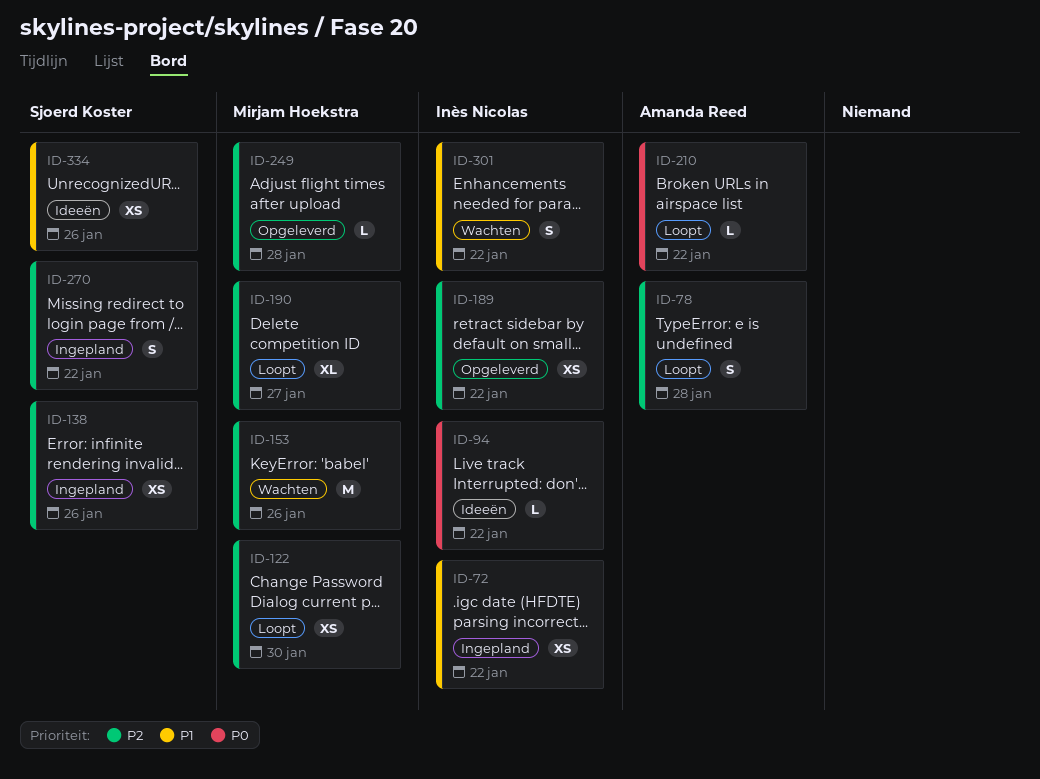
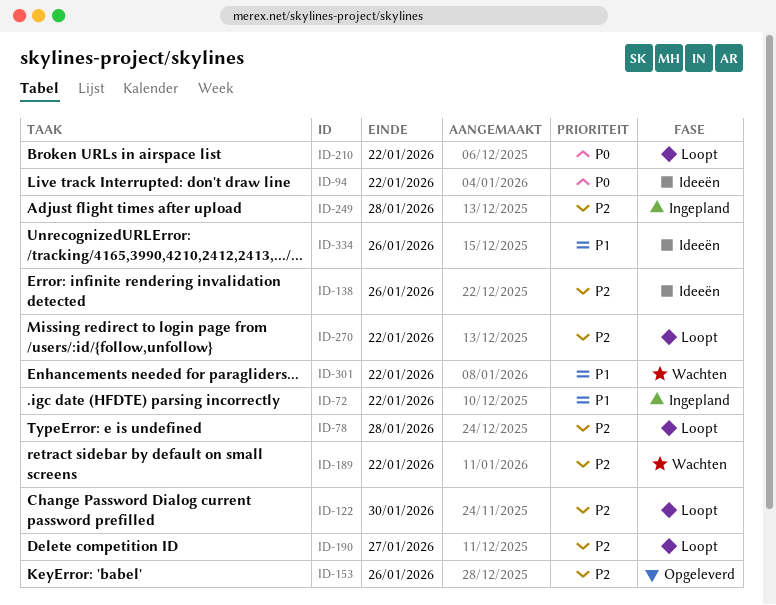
ID-138, status: Ingepland -> Ideeën
ID-153, status: Wachten -> Opgeleverd
ID-189, status: Opgeleverd -> Wachten
ID-249, status: Opgeleverd -> Ingepland
ID-270, status: Ingepland -> Loopt

